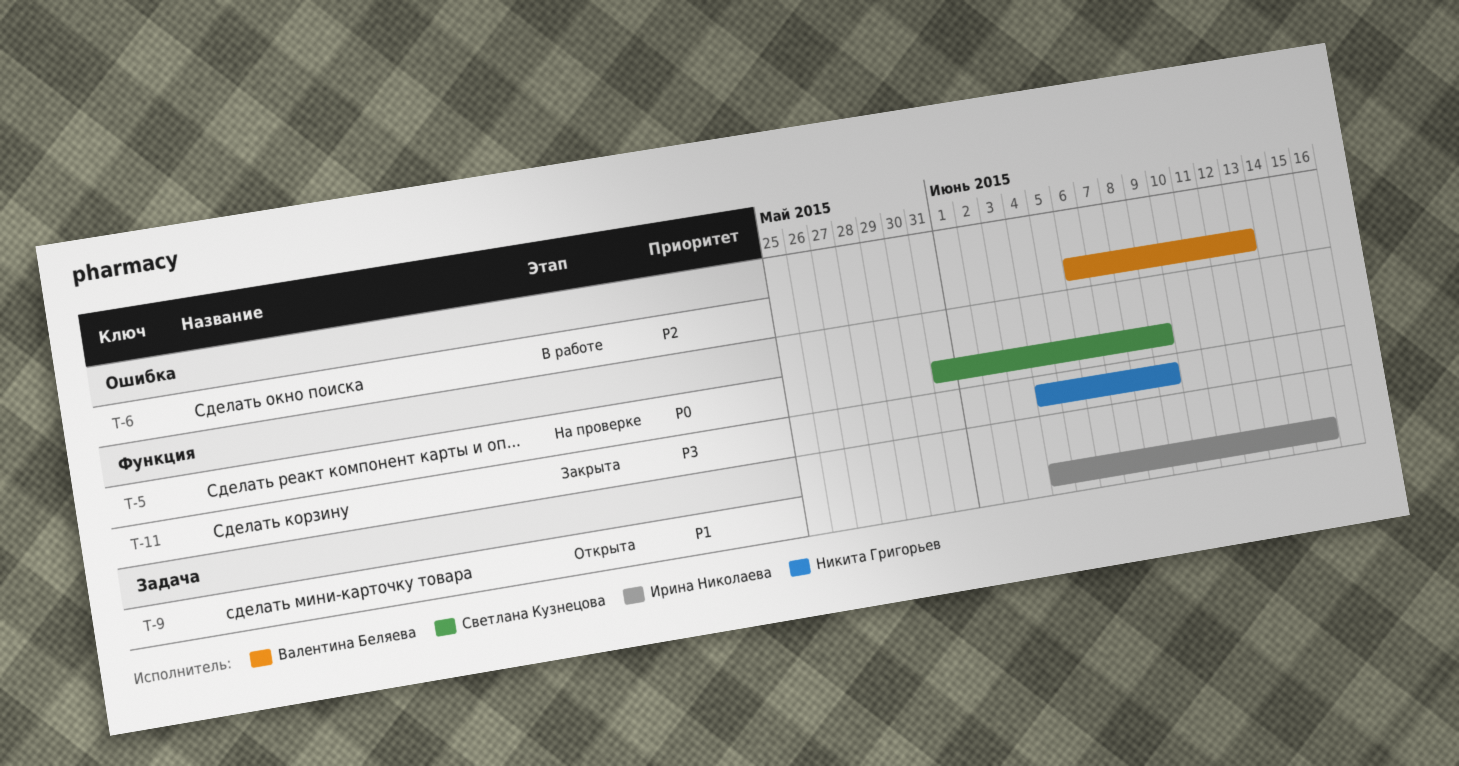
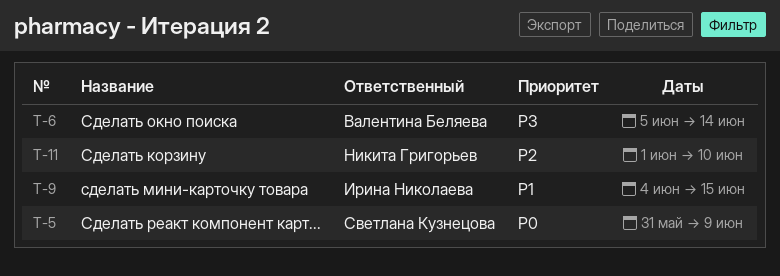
T-6, priority: P2 -> P3
T-6, start: Jun 6 -> Jun 5
T-6, due: Jun 13 -> Jun 14
T-11, priority: P3 -> P2
T-11, start: Jun 4 -> Jun 1
T-11, due: Jun 9 -> Jun 10

